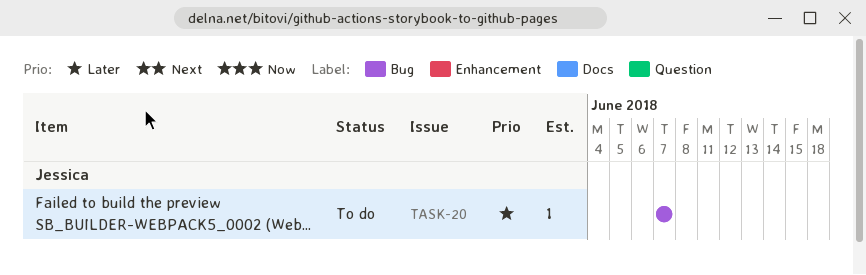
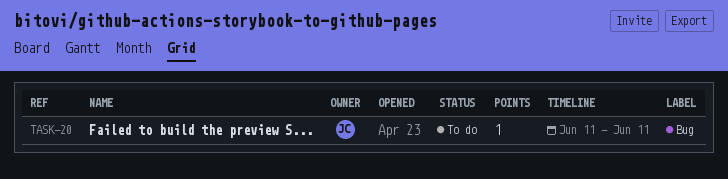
TASK-20, start: Jun 7 -> Jun 11
TASK-20, due: Jun 7 -> Jun 11

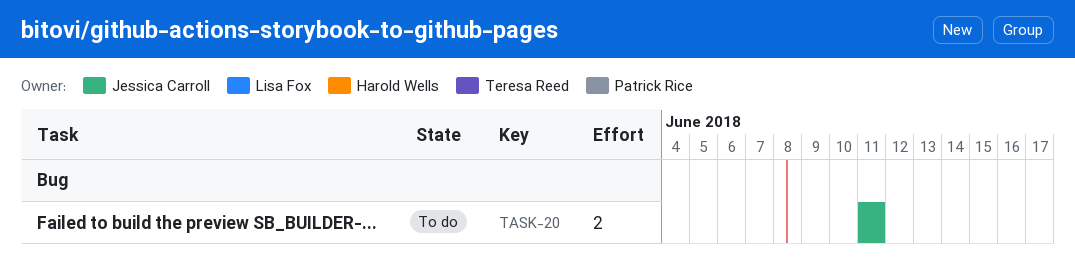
TASK-20, estimate: 1 -> 2

